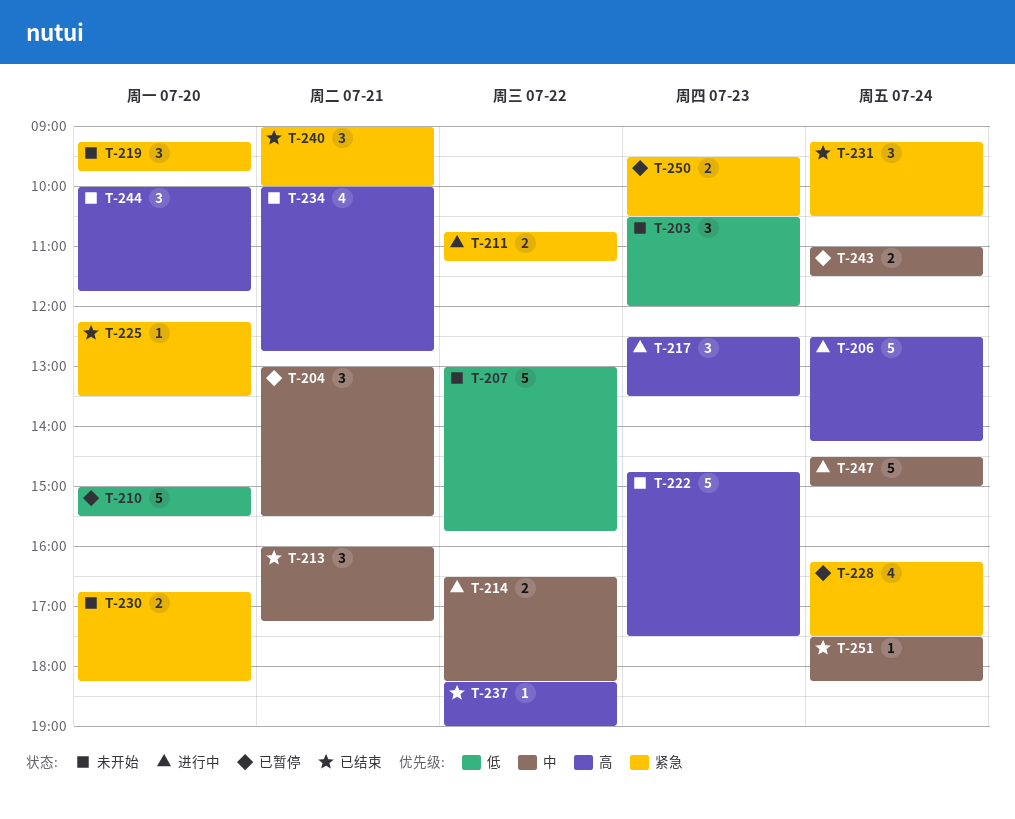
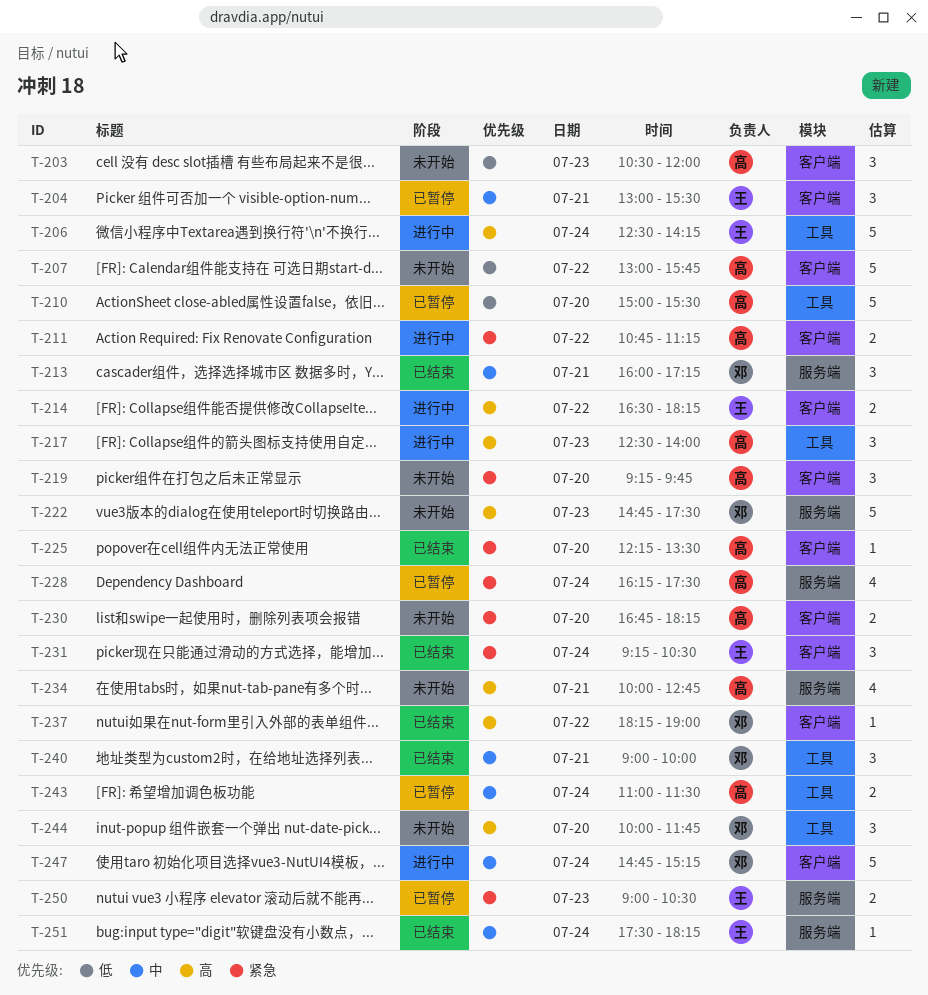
T-214, priority: 中 -> 高
T-217, ends: 13:30 -> 14:00
T-240, priority: 紧急 -> 中
T-247, begins: 14:30 -> 14:45
T-247, ends: 15:00 -> 15:15
T-250, begins: 09:30 -> 09:00

